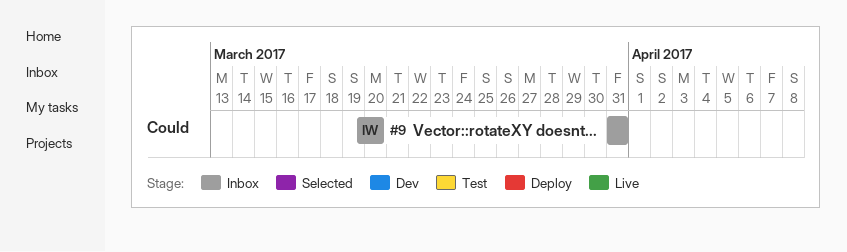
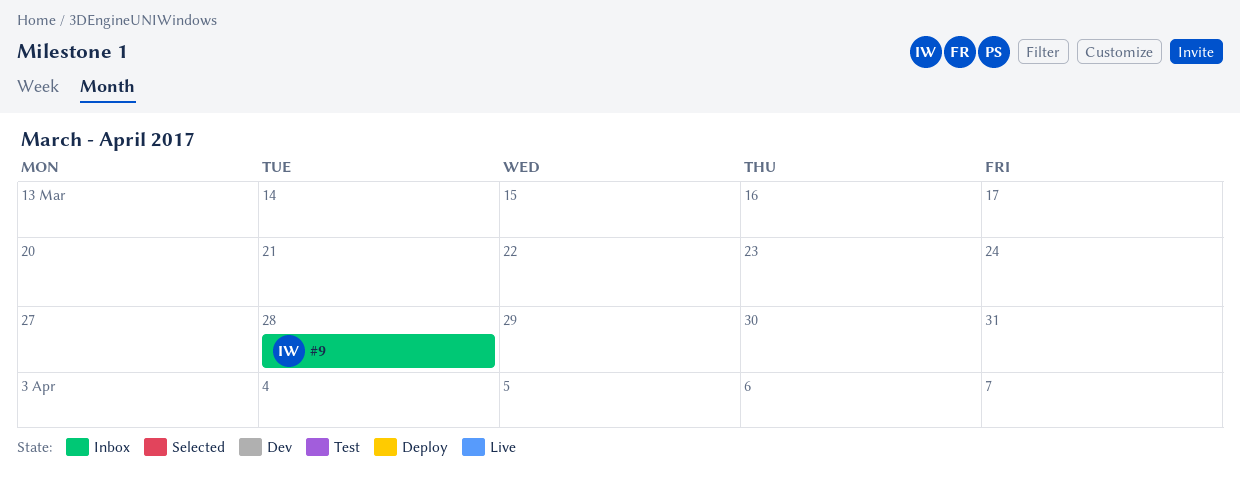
#9, start: Mar 31 -> Mar 28
#9, due: Mar 31 -> Mar 28

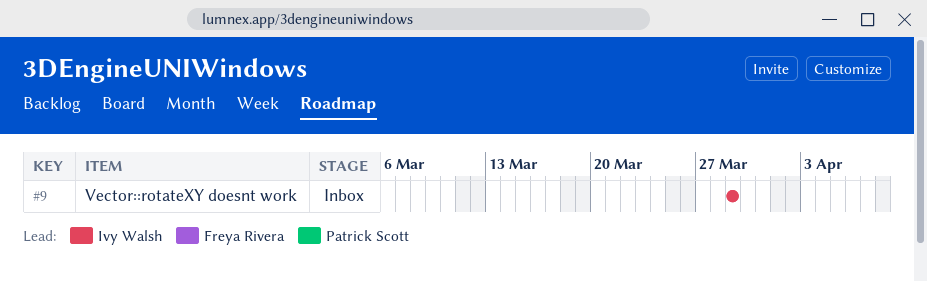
#9, start: Mar 28 -> Mar 29
#9, due: Mar 28 -> Mar 29

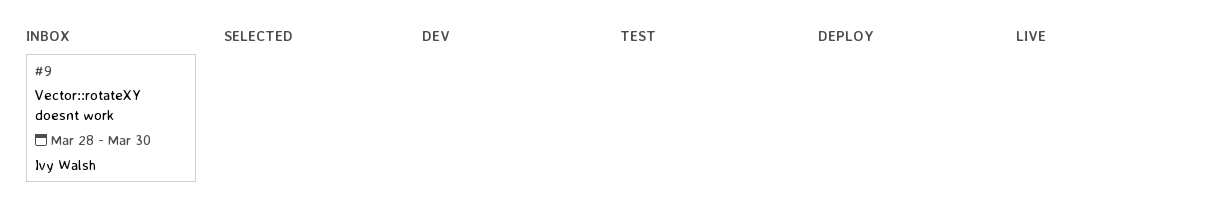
#9, start: Mar 29 -> Mar 28
#9, due: Mar 29 -> Mar 30

